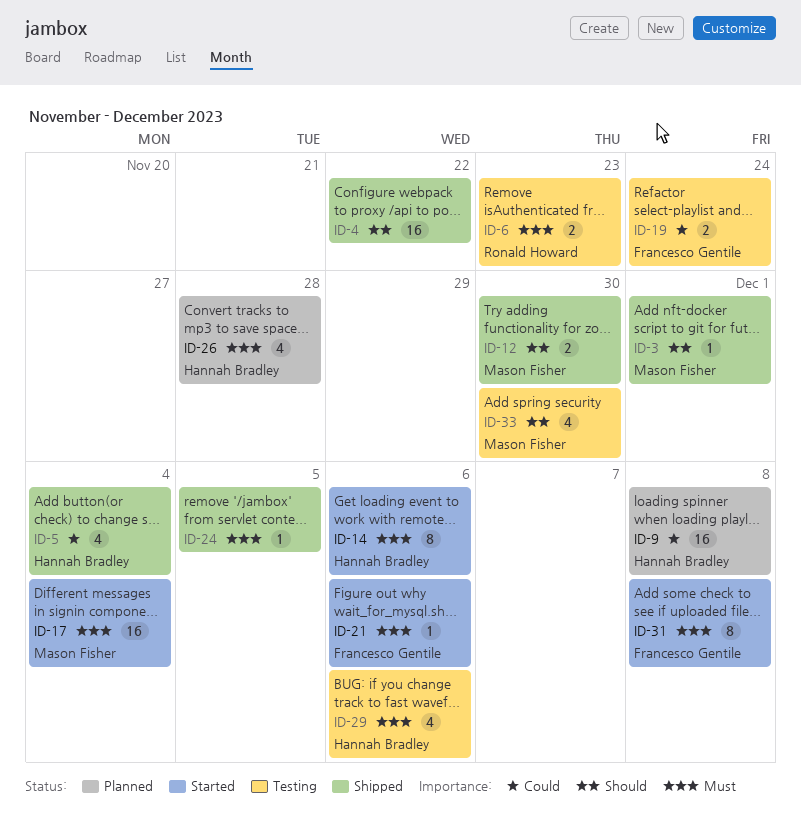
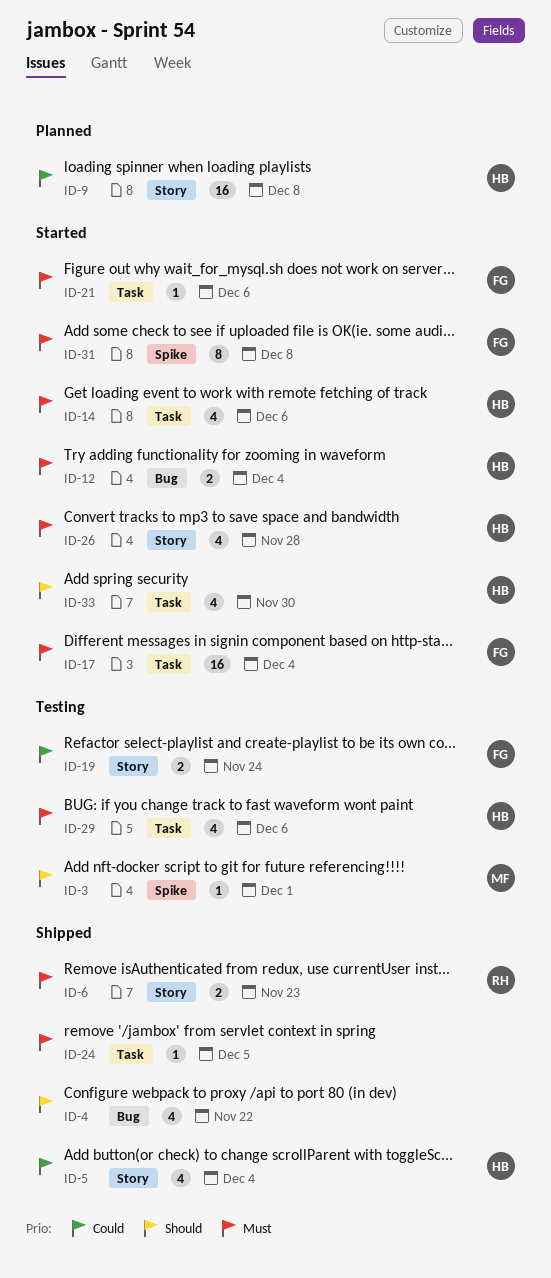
ID-3, status: Shipped -> Testing
ID-4, estimate: 16 -> 4
ID-6, status: Testing -> Shipped
ID-12, status: Shipped -> Started
ID-12, owner: Mason Fisher -> Hannah Bradley
ID-12, priority: Should -> Must
ID-12, due: Nov 30 -> Dec 4
ID-14, estimate: 8 -> 4
ID-17, owner: Mason Fisher -> Francesco Gentile
ID-26, status: Planned -> Started
ID-33, status: Testing -> Started
ID-33, owner: Mason Fisher -> Hannah Bradley

